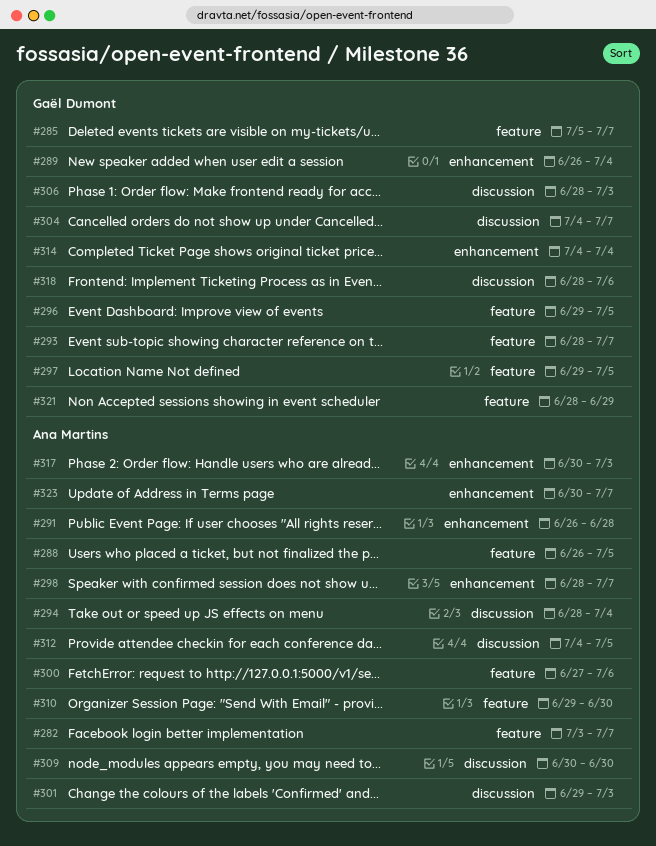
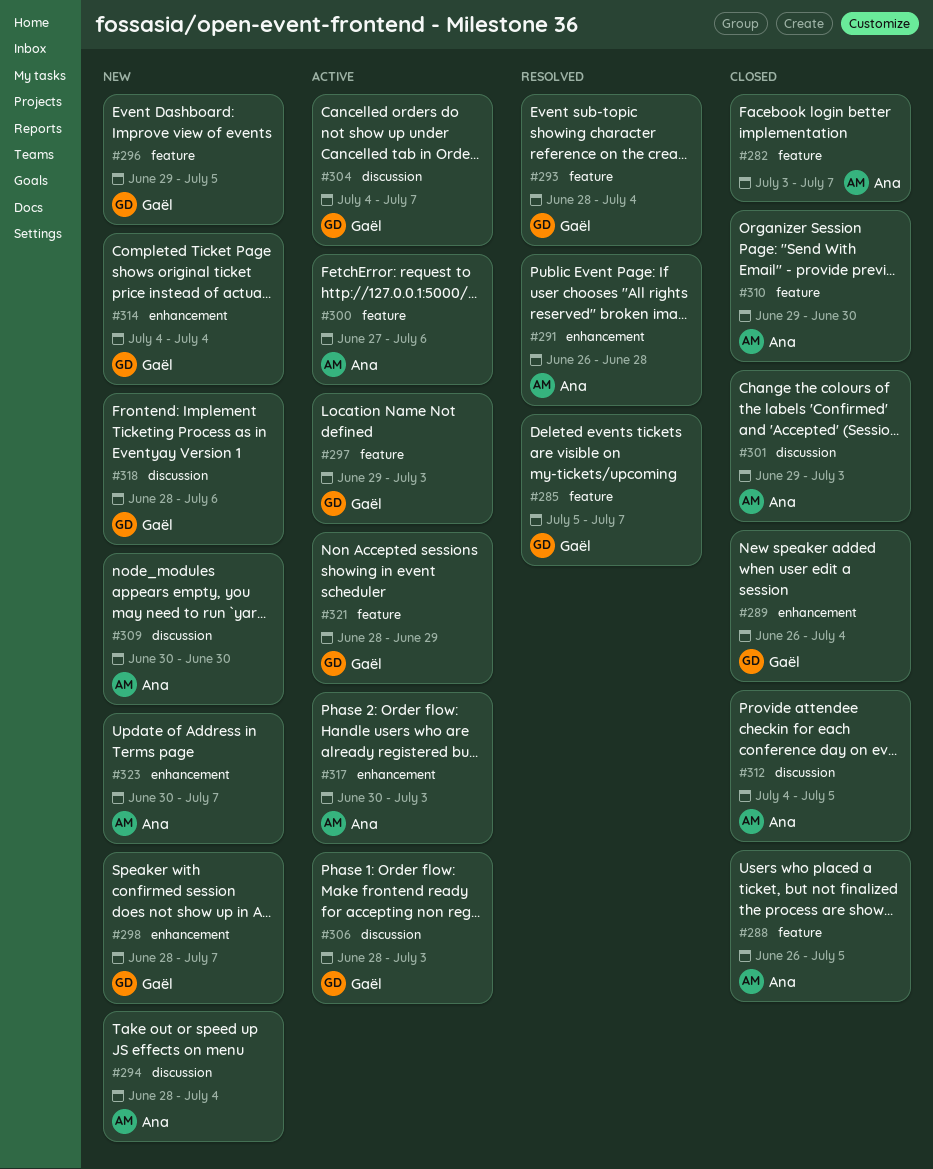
#293, due: Jul 7 -> Jul 4
#297, due: Jul 5 -> Jul 3
#298, owner: Ana Martins -> Gaël Dumont

